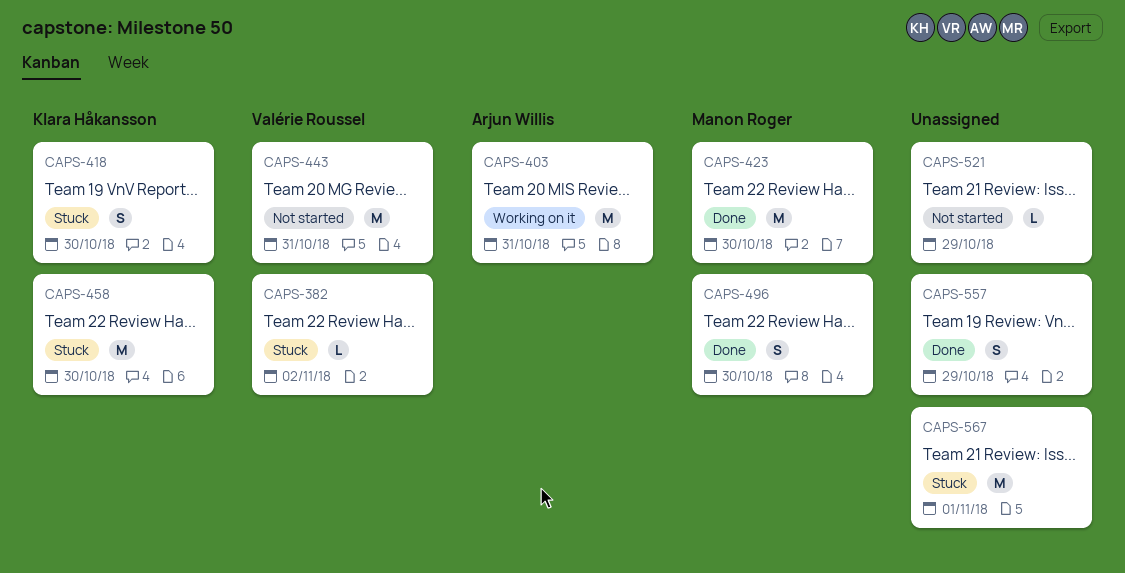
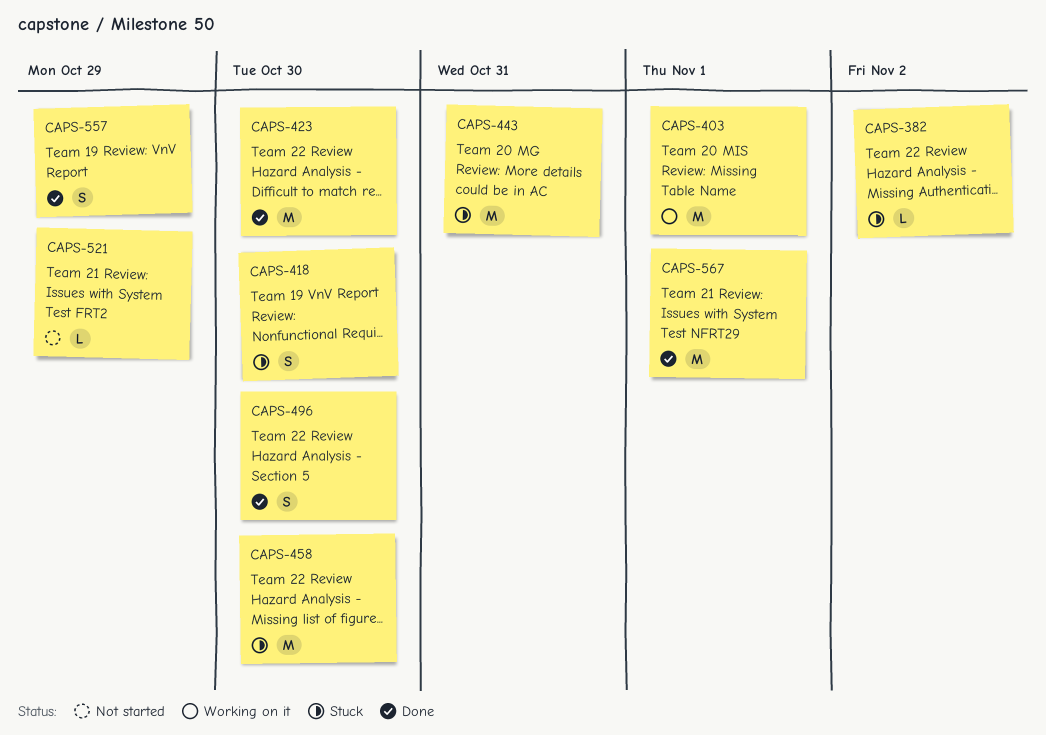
CAPS-403, due: Oct 31 -> Nov 1
CAPS-443, status: Not started -> Stuck
CAPS-567, status: Stuck -> Done

